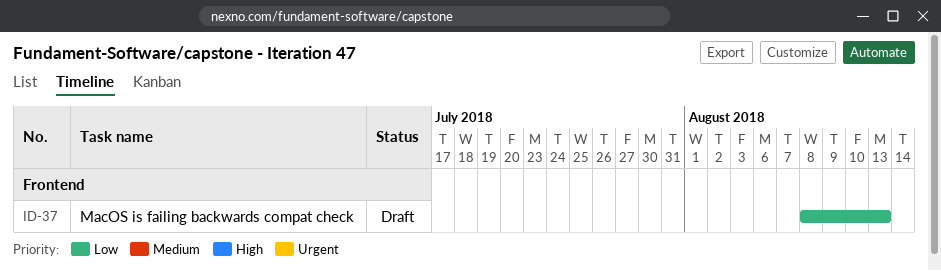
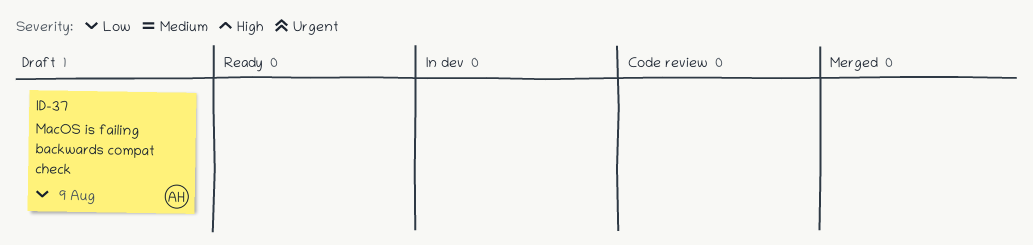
ID-37, due: Aug 13 -> Aug 9

